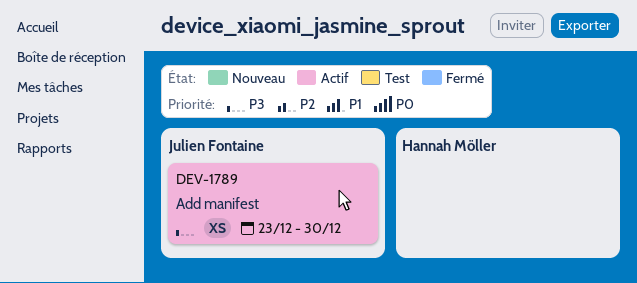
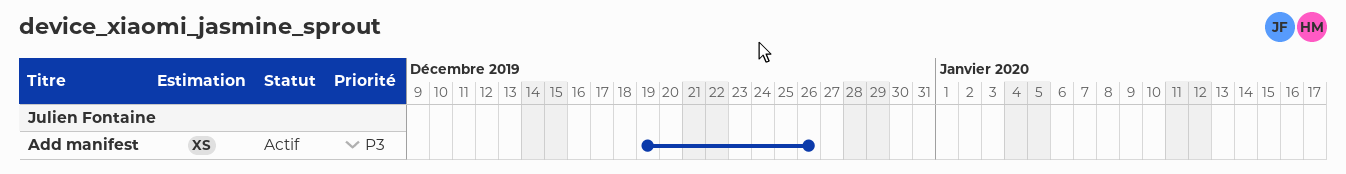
Add manifest, start: Dec 23 -> Dec 19
Add manifest, due: Dec 30 -> Dec 26

